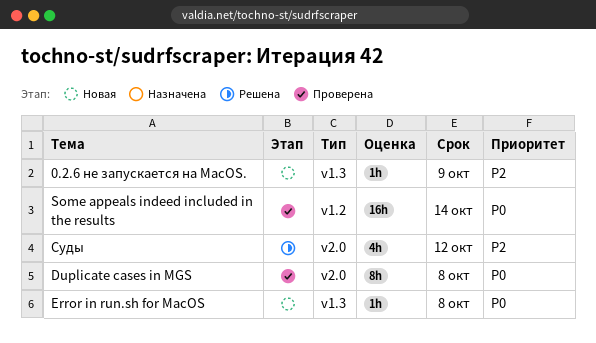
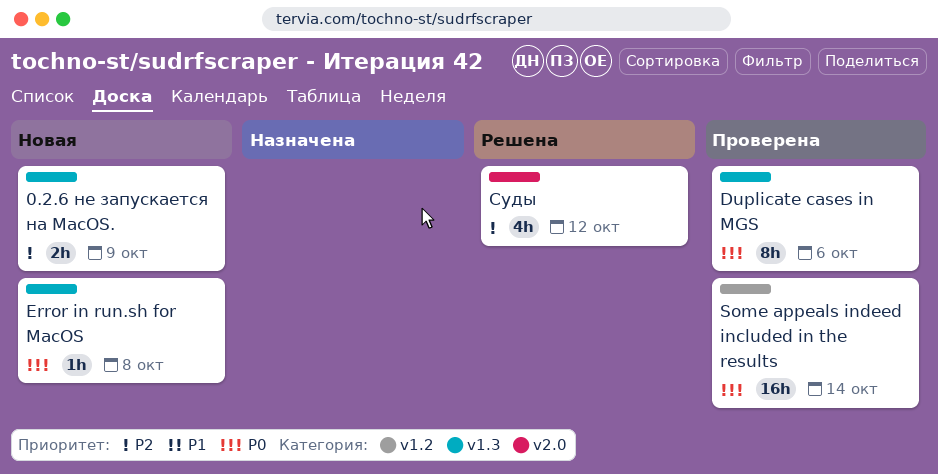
0.2.6 не запускается на MacOS., estimate: 1h -> 2h
Duplicate cases in MGS, label: v2.0 -> v1.3
Duplicate cases in MGS, due: Oct 8 -> Oct 6

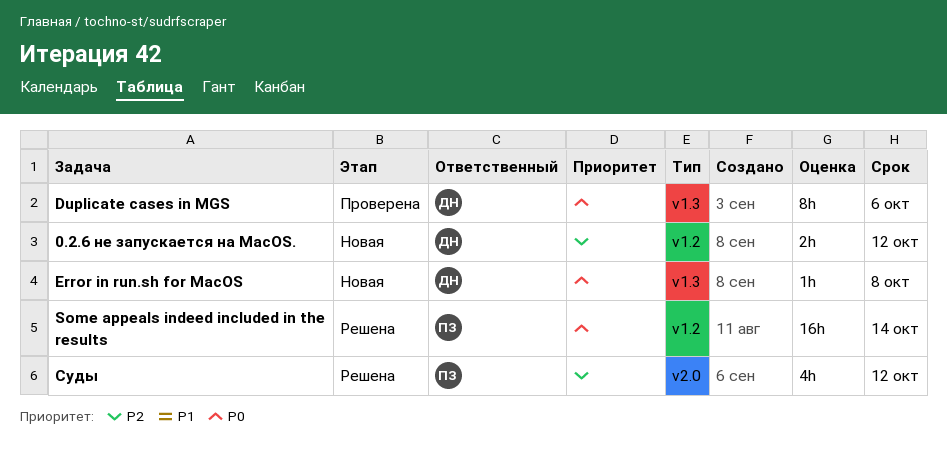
0.2.6 не запускается на MacOS., label: v1.3 -> v1.2
0.2.6 не запускается на MacOS., due: Oct 9 -> Oct 12
Some appeals indeed included in the results, status: Проверена -> Решена

